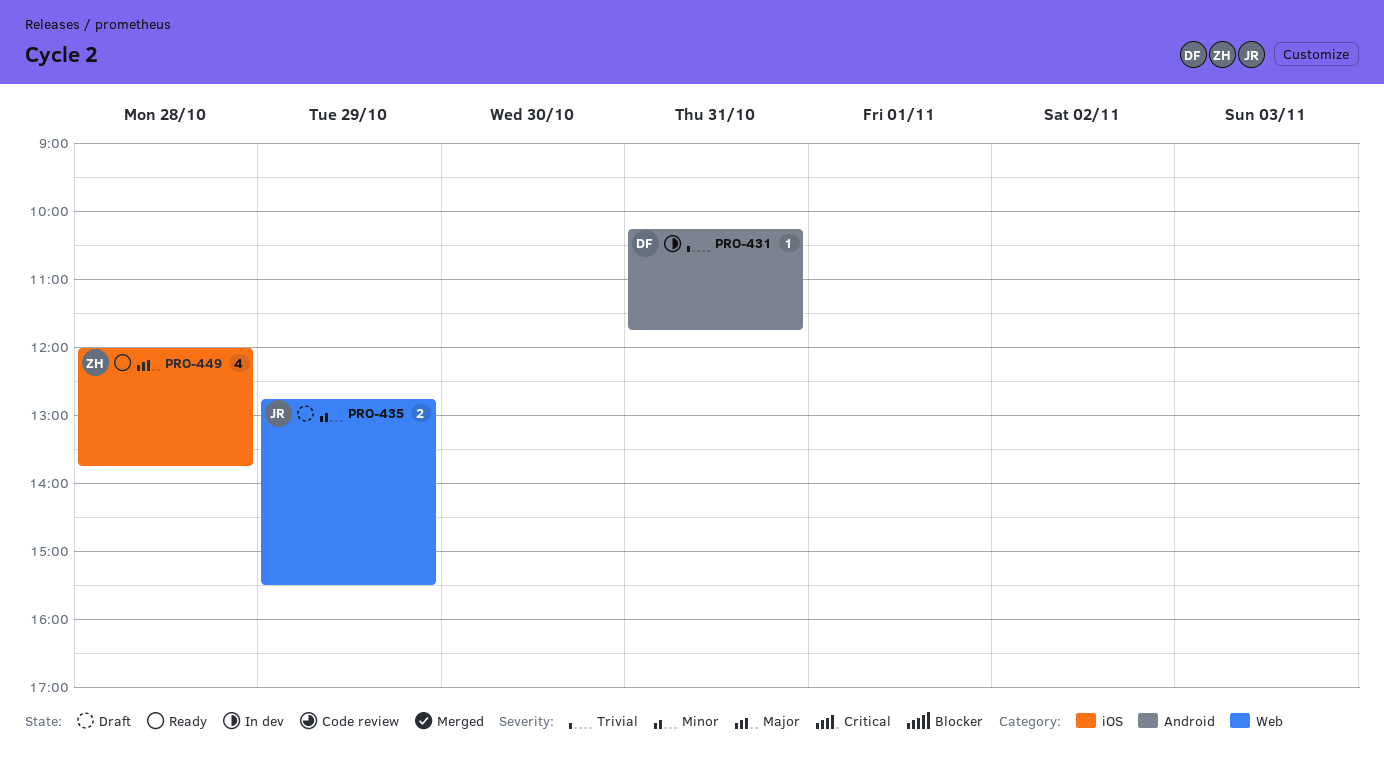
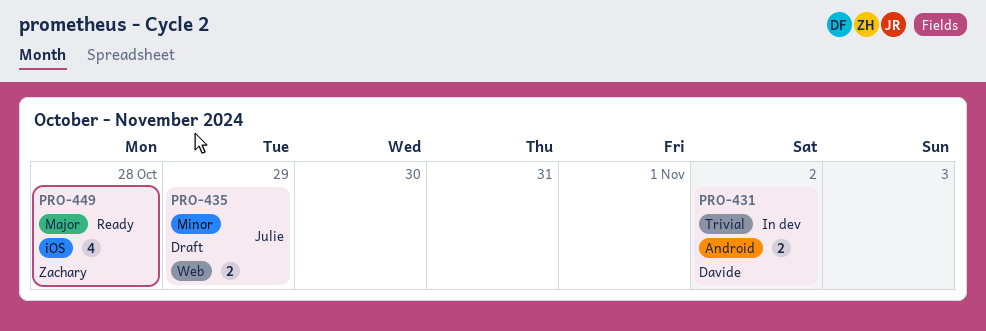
PRO-431, estimate: 1 -> 2
PRO-431, day: Oct 31 -> Nov 2

